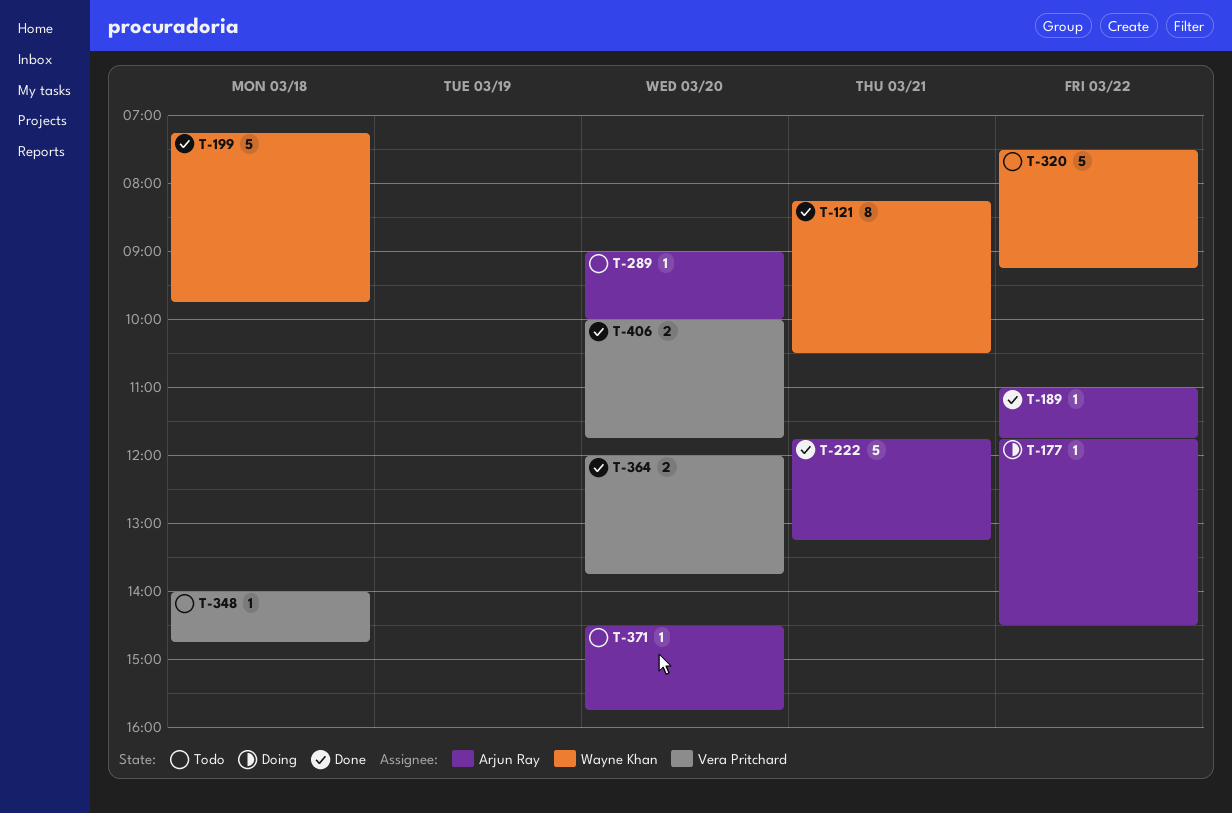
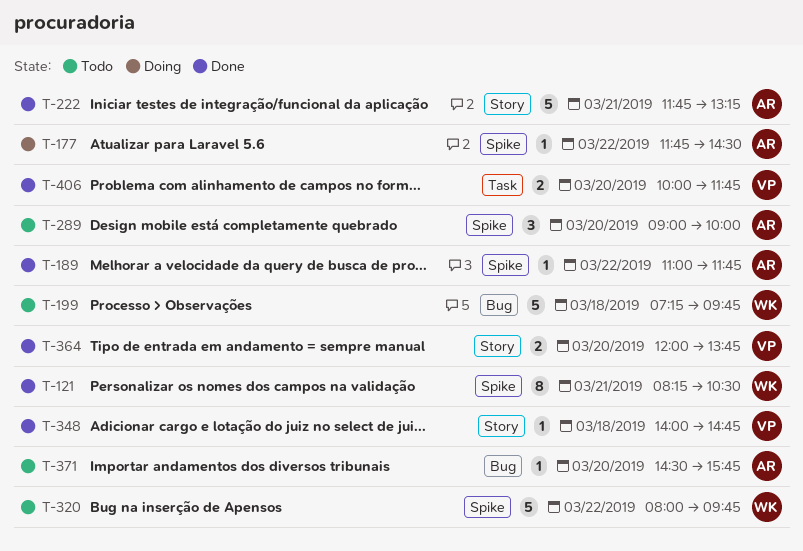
T-199, status: Done -> Todo
T-289, estimate: 1 -> 3
T-320, begins: 07:30 -> 08:00
T-320, ends: 09:15 -> 09:45
T-348, status: Todo -> Done

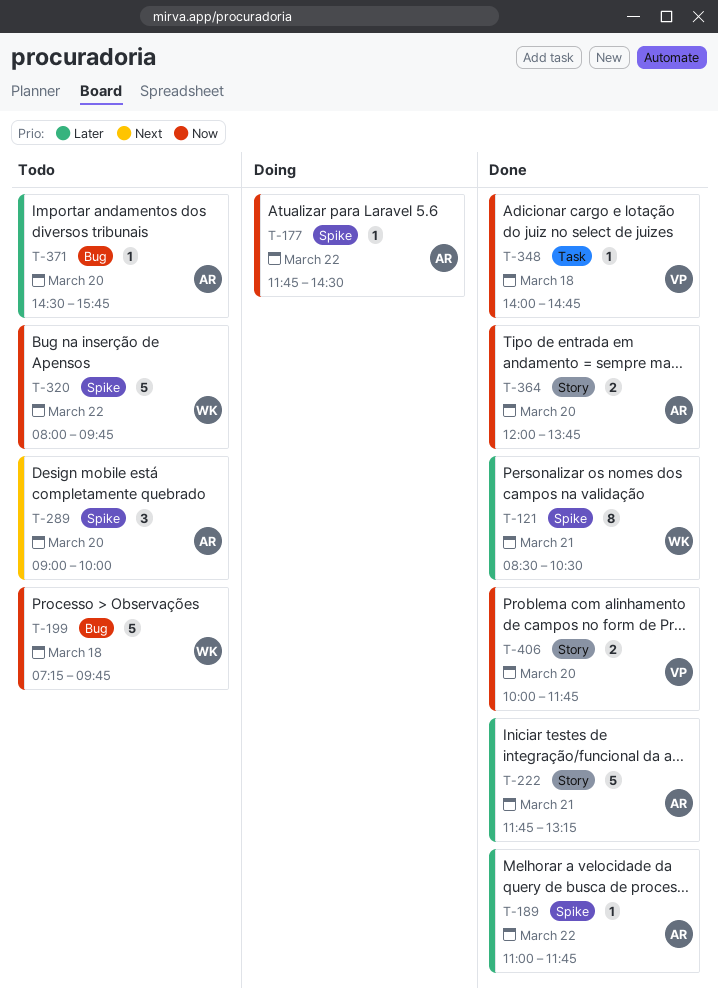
T-121, begins: 08:15 -> 08:30
T-348, label: Story -> Task
T-364, owner: VP -> AR
T-406, label: Task -> Story

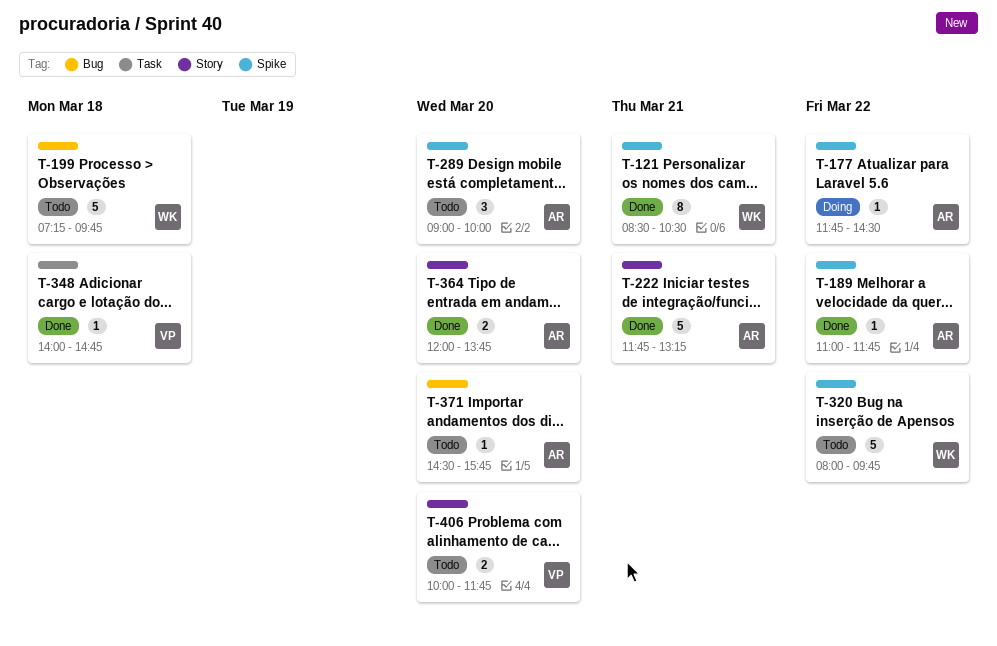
T-406, status: Done -> Todo

